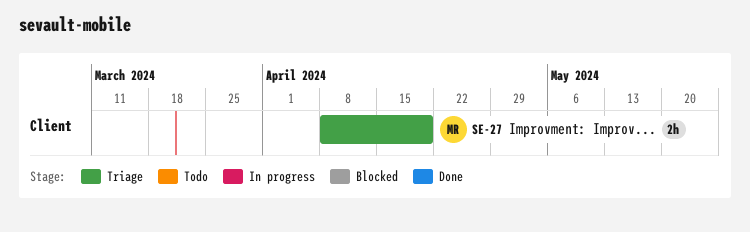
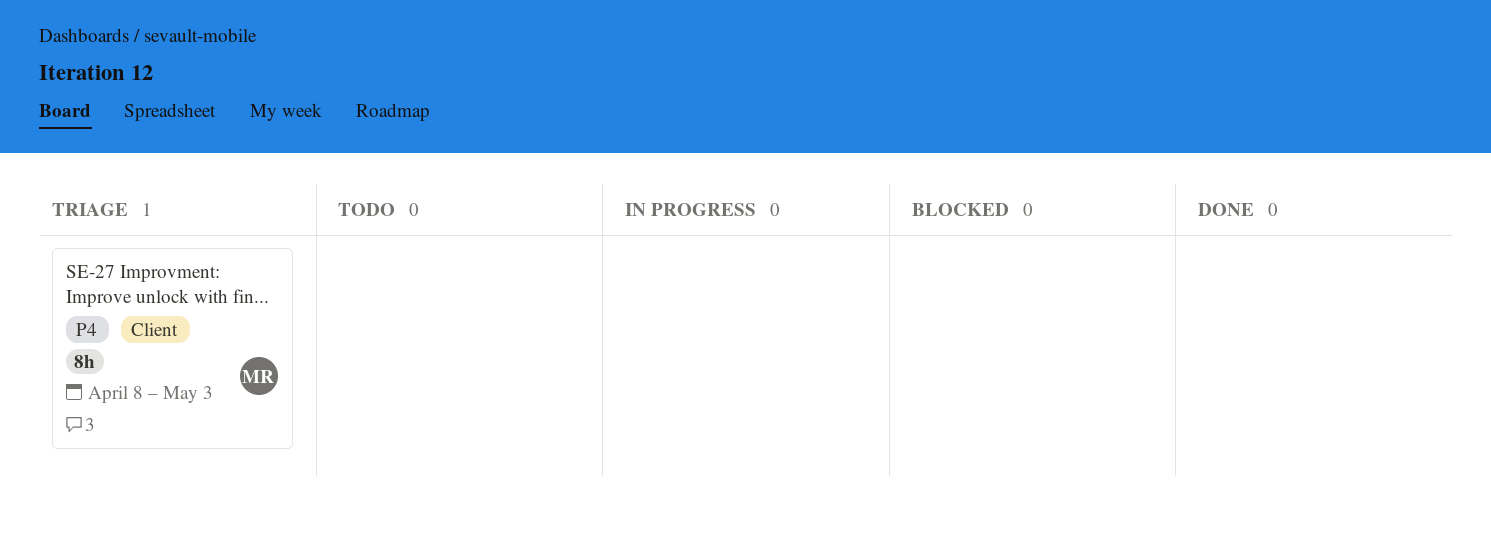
SE-27, estimate: 2h -> 8h
SE-27, due: Apr 19 -> May 3

